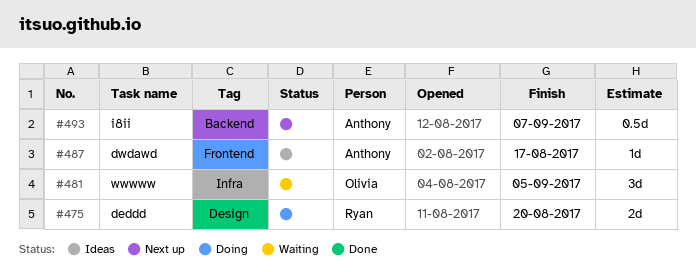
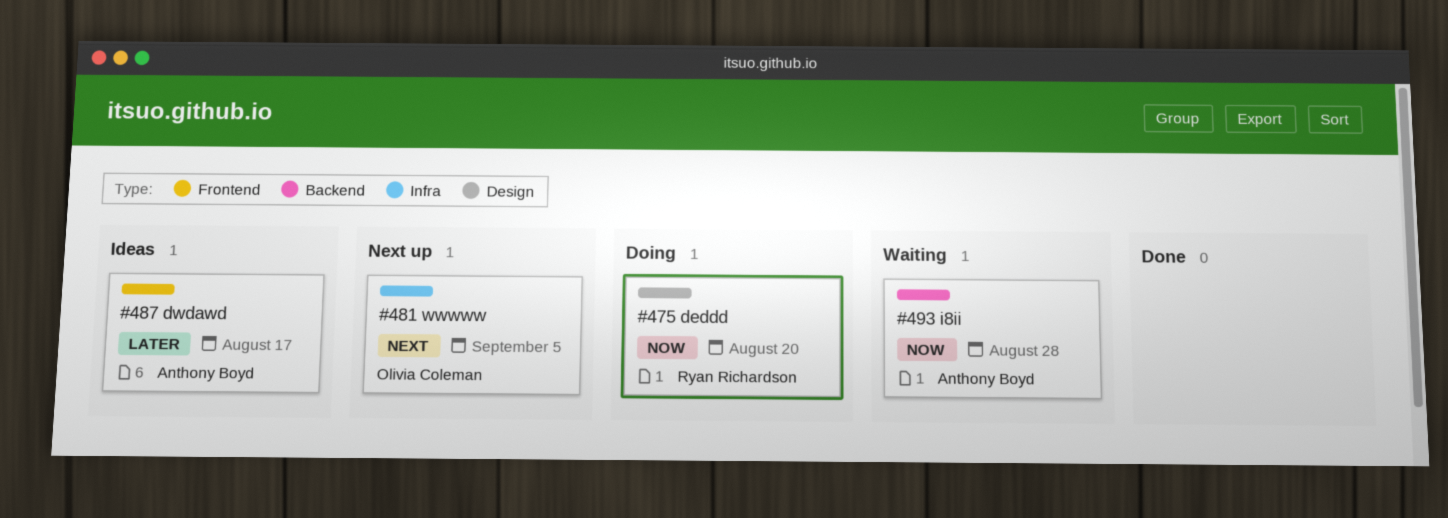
#481, status: Waiting -> Next up
#493, status: Next up -> Waiting
#493, due: Sep 7 -> Aug 28

